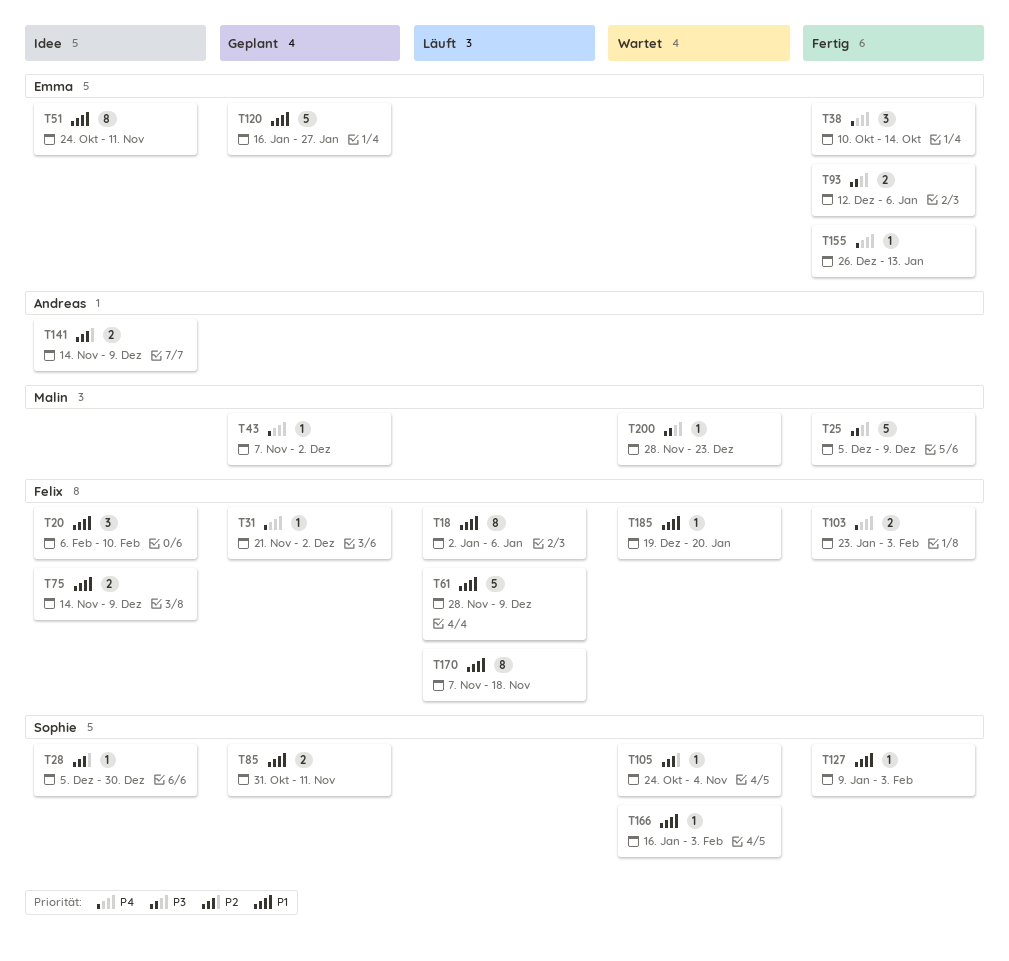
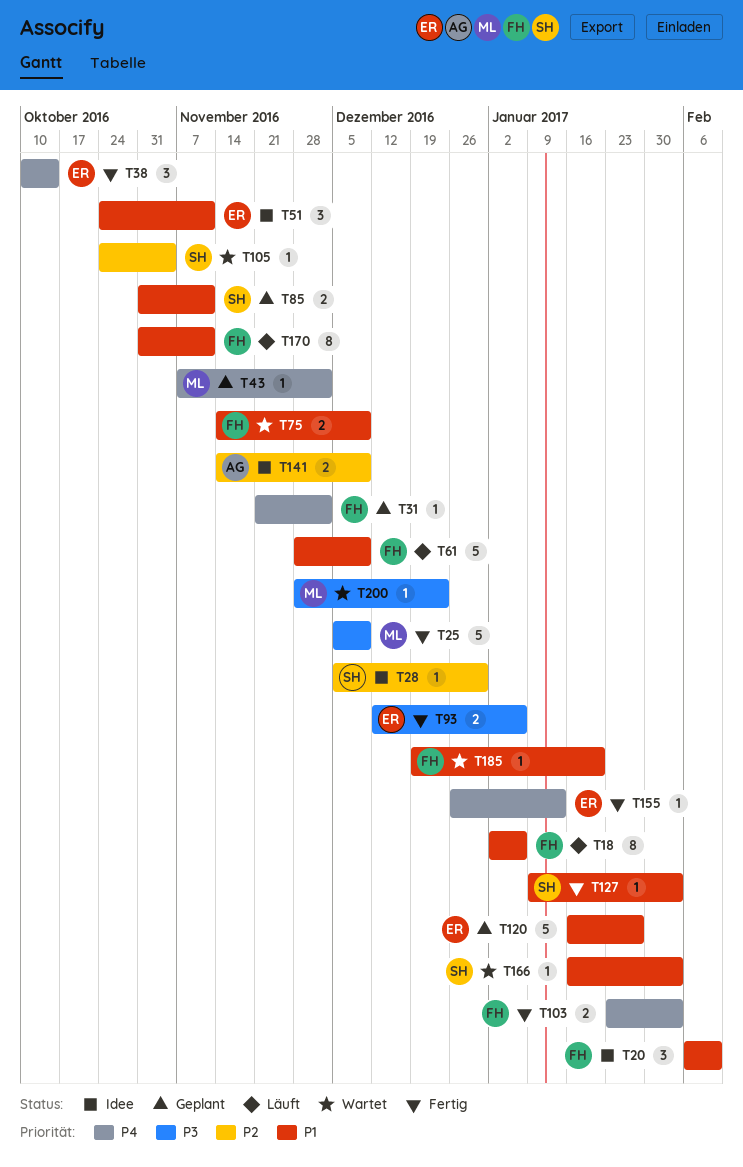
T51, estimate: 8 -> 3
T75, status: Idee -> Wartet
T170, start: Nov 7 -> Oct 31
T170, due: Nov 18 -> Nov 11

